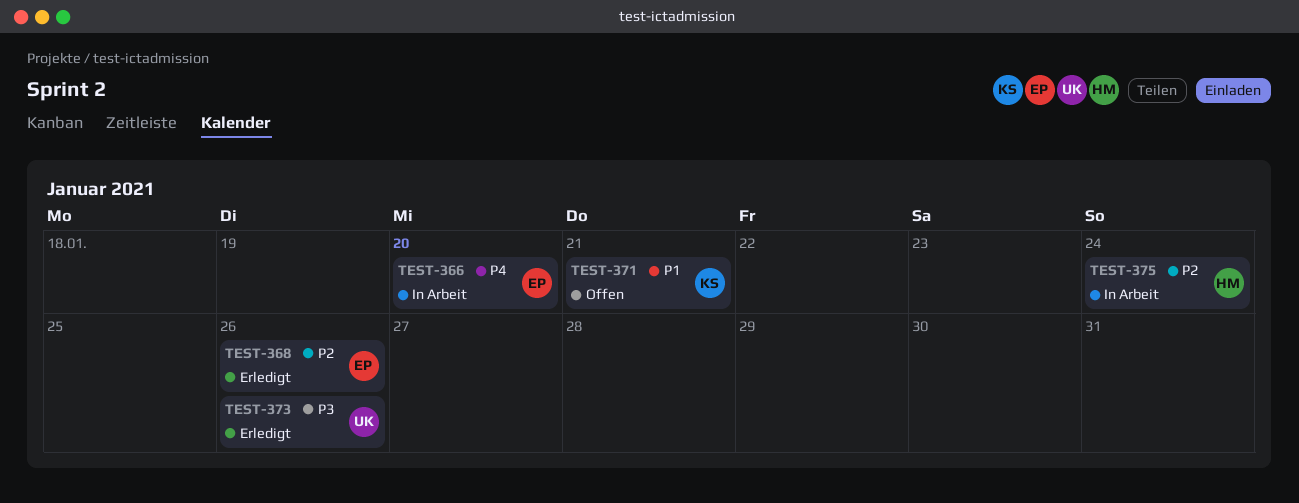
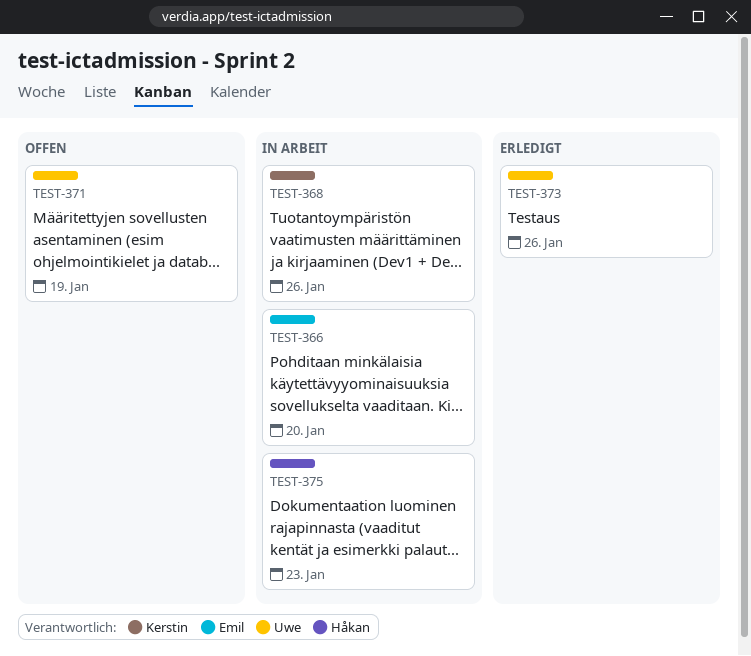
TEST-368, status: Erledigt -> In Arbeit
TEST-368, owner: Emil -> Kerstin
TEST-371, owner: Kerstin -> Uwe
TEST-371, due: Jan 21 -> Jan 19
TEST-375, due: Jan 24 -> Jan 23

